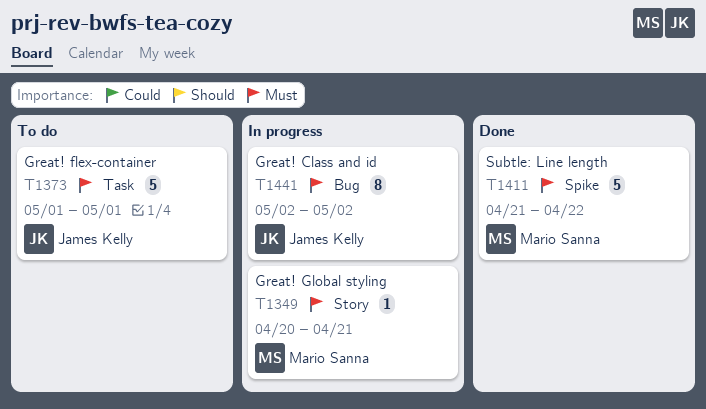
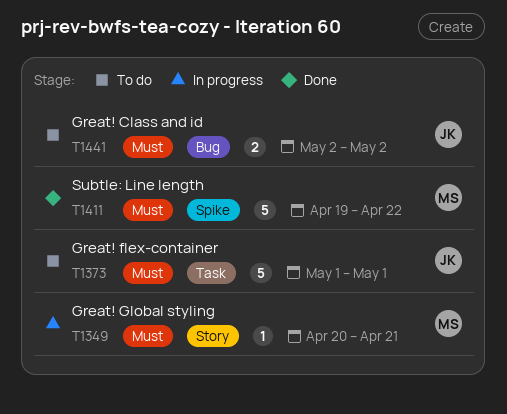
T1411, start: Apr 21 -> Apr 19
T1441, status: In progress -> To do
T1441, estimate: 8 -> 2

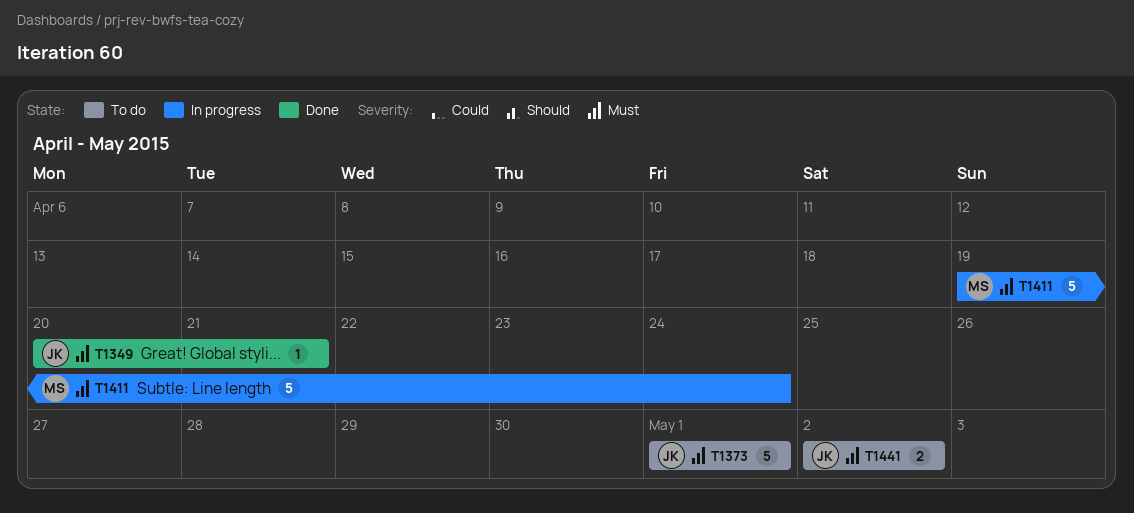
T1349, status: In progress -> Done
T1349, owner: MS -> JK
T1411, status: Done -> In progress
T1411, due: Apr 22 -> Apr 24

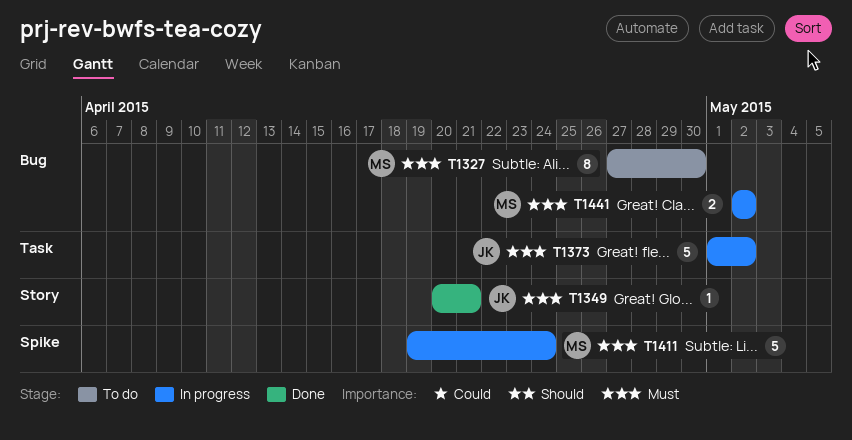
T1327: none -> present
T1373, status: To do -> In progress
T1373, due: May 1 -> May 2
T1441, status: To do -> In progress
T1441, owner: JK -> MS

